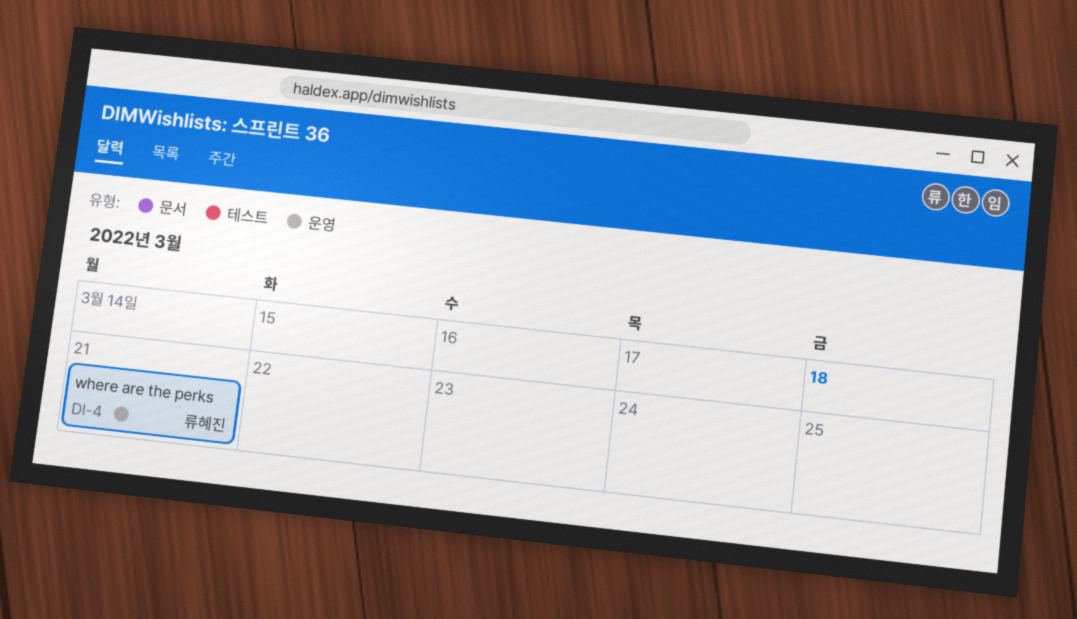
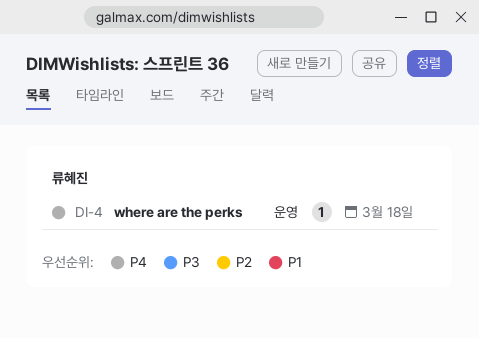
DI-4, due: Mar 21 -> Mar 18

